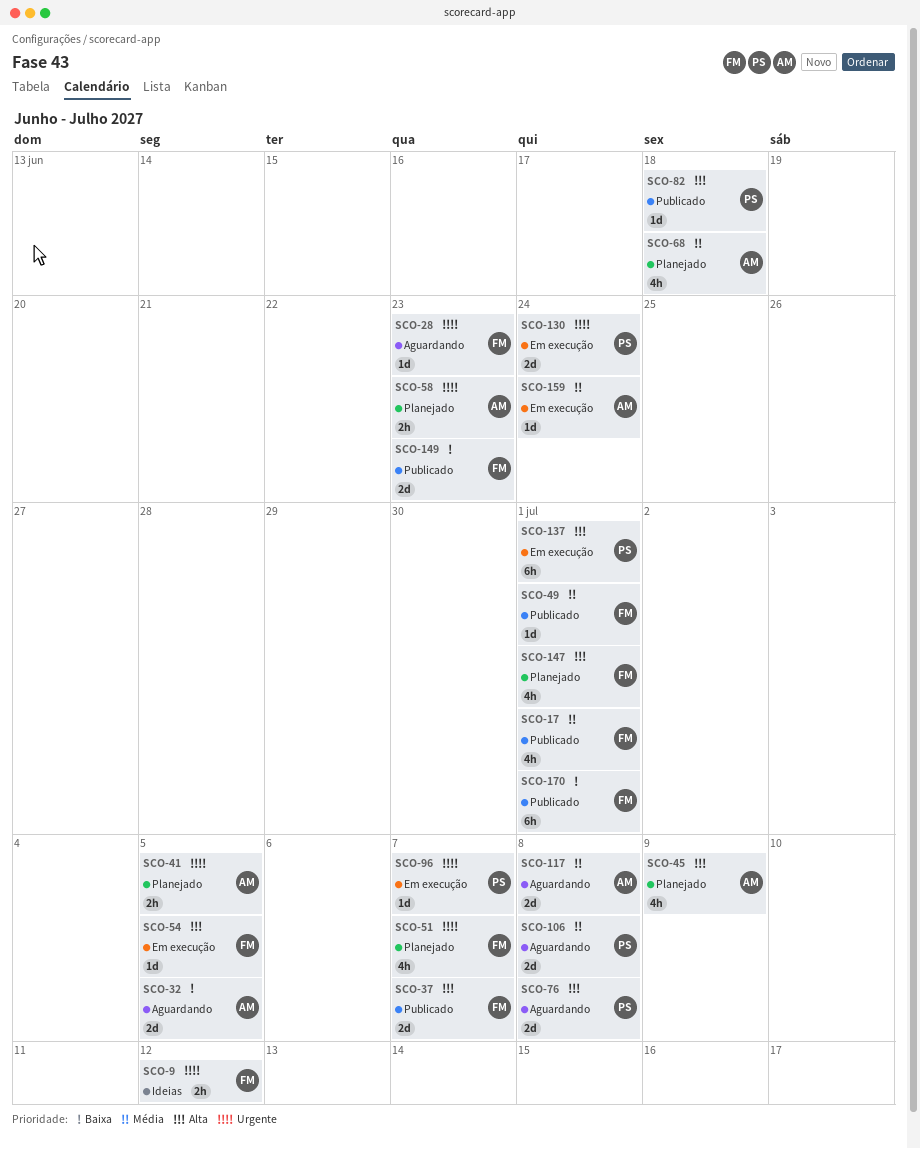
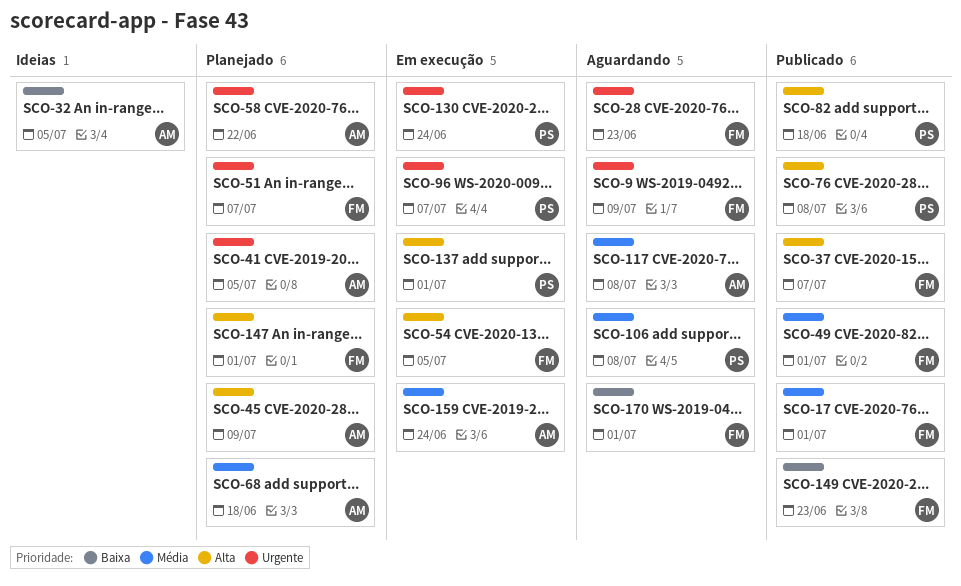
SCO-9, status: Ideias -> Aguardando
SCO-9, due: Jul 12 -> Jul 9
SCO-32, status: Aguardando -> Ideias
SCO-58, due: Jun 23 -> Jun 22
SCO-76, status: Aguardando -> Publicado
SCO-170, status: Publicado -> Aguardando

